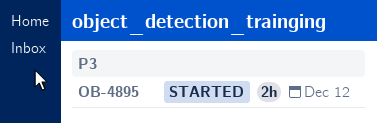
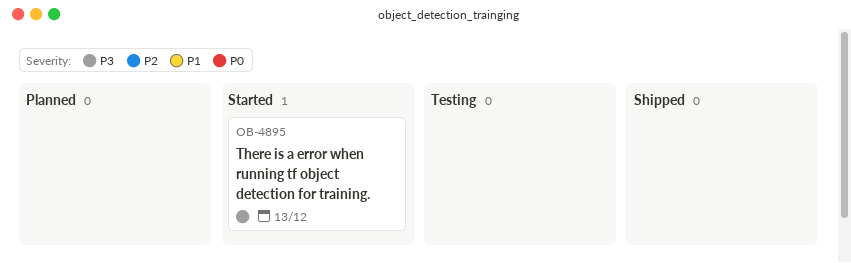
OB-4895, due: Dec 12 -> Dec 13

